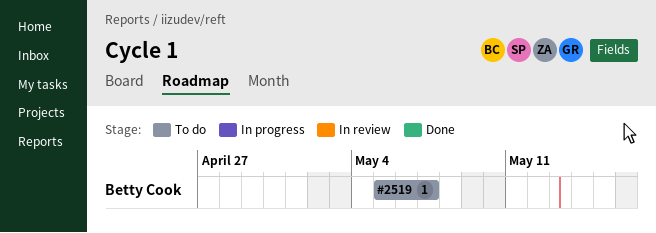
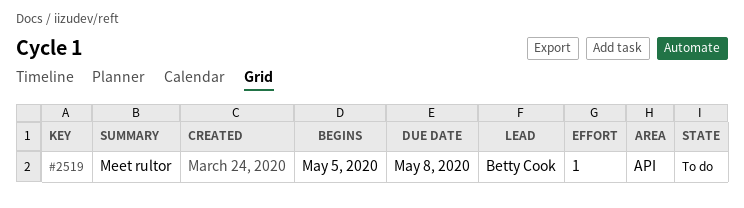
#2519, due: May 7 -> May 8

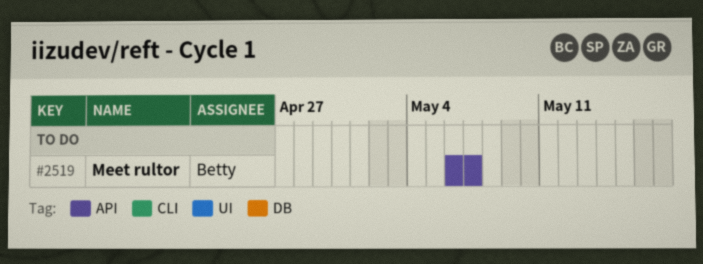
#2519, start: May 5 -> May 6
#2519, due: May 8 -> May 7

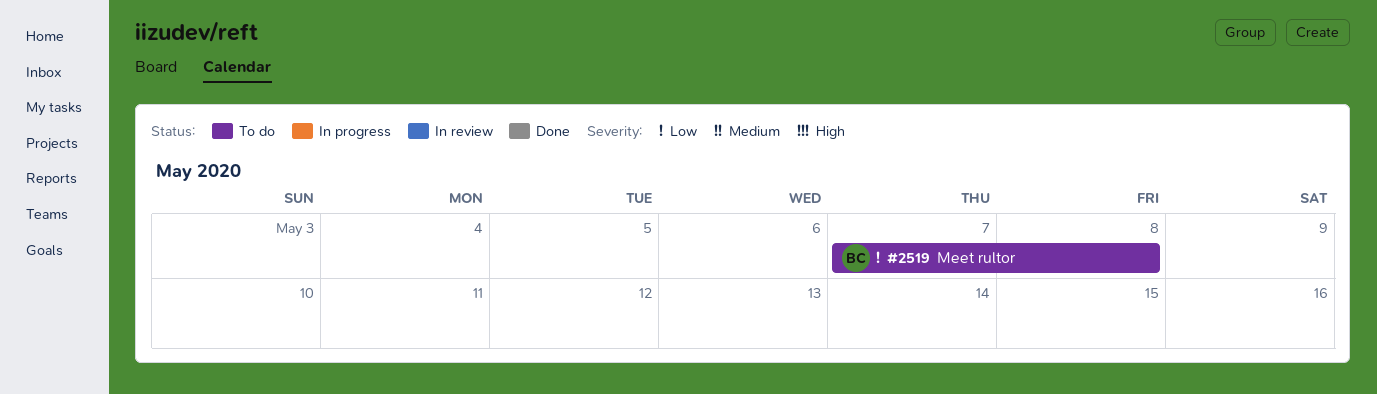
#2519, start: May 6 -> May 7
#2519, due: May 7 -> May 8

